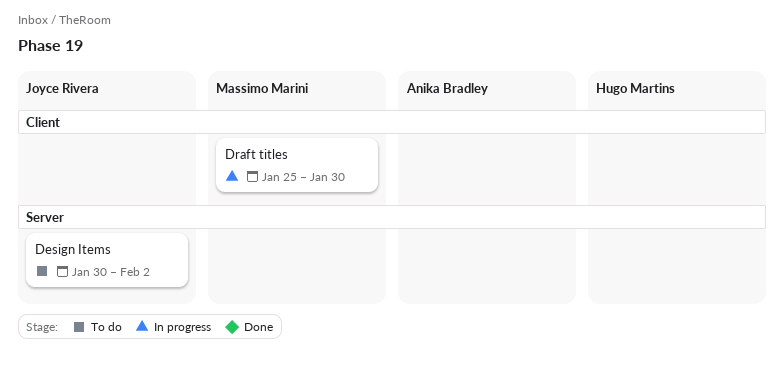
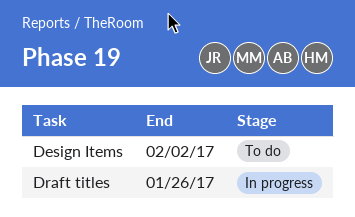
Draft titles, due: Jan 30 -> Jan 26

